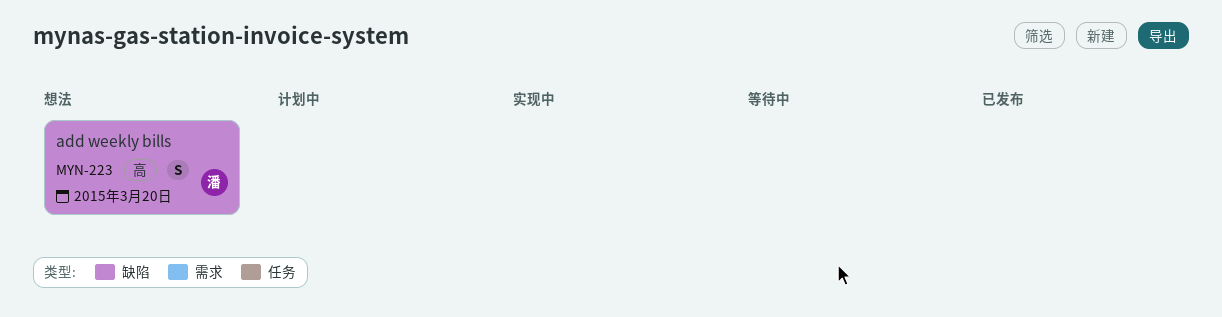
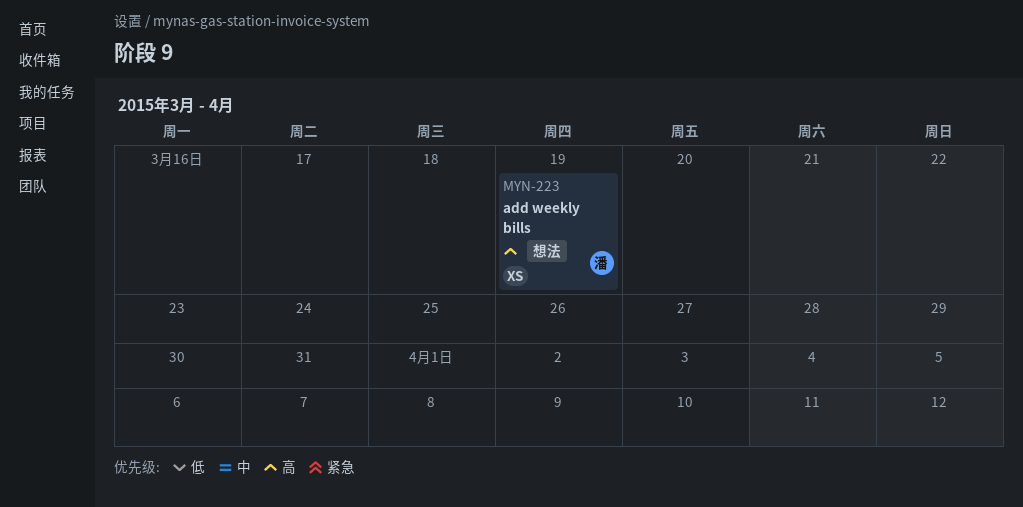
MYN-223, estimate: S -> XS
MYN-223, due: Mar 20 -> Mar 19

